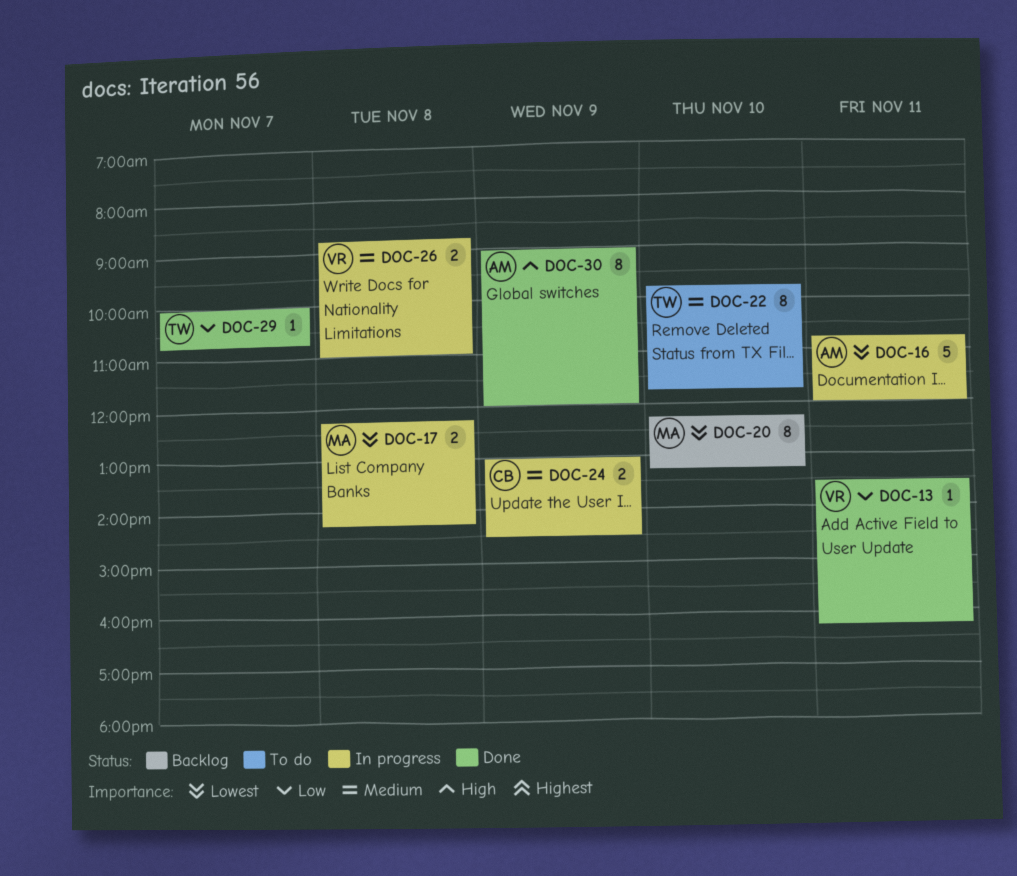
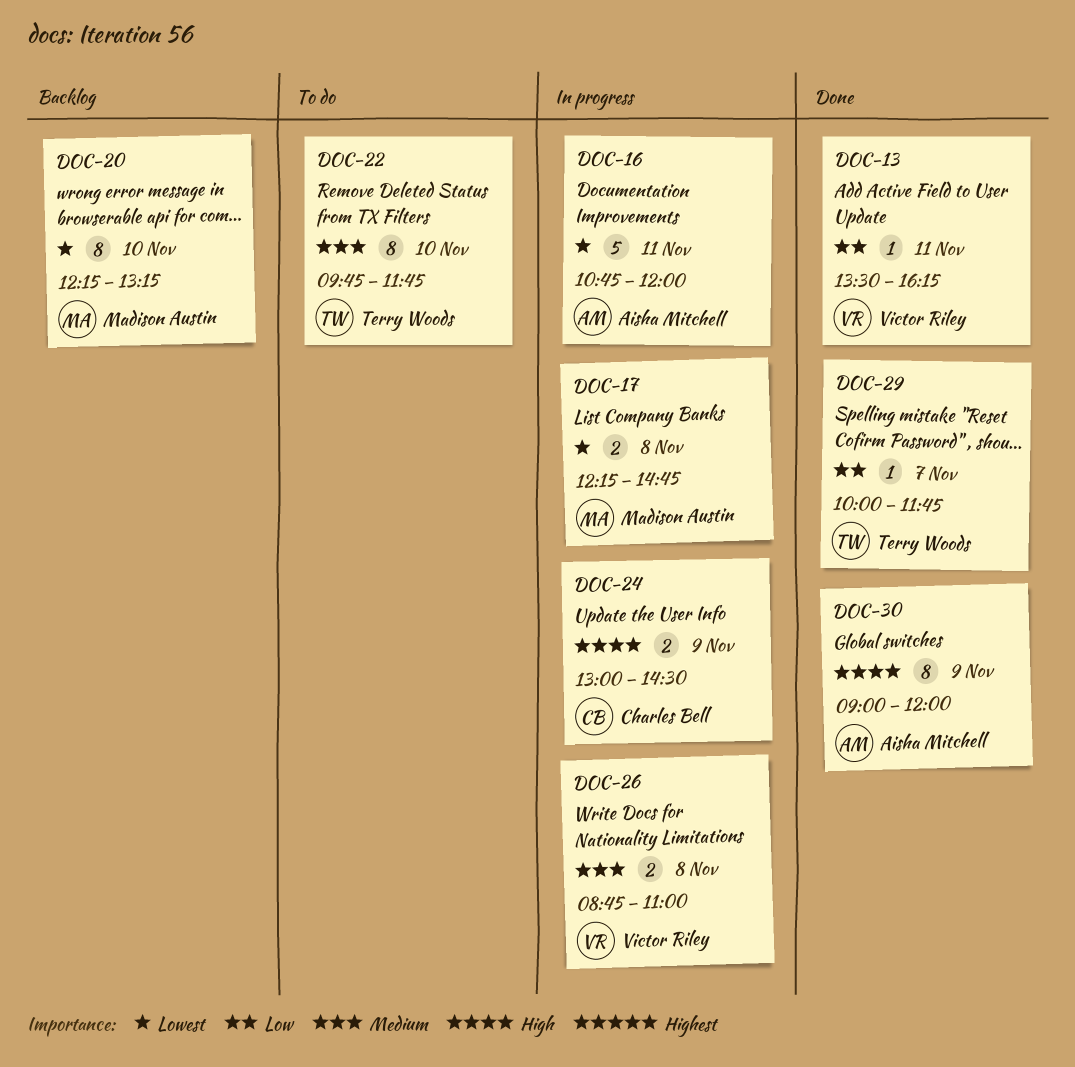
DOC-17, ends: 14:15 -> 14:45
DOC-24, priority: Medium -> High
DOC-29, ends: 10:45 -> 11:45

